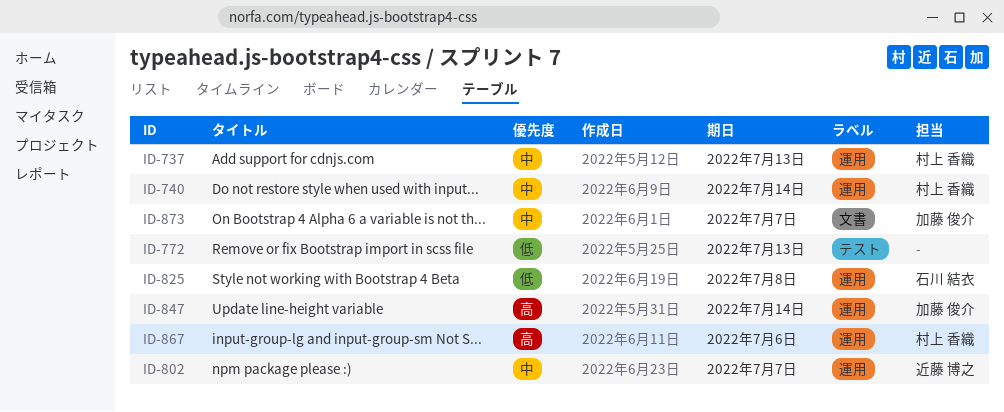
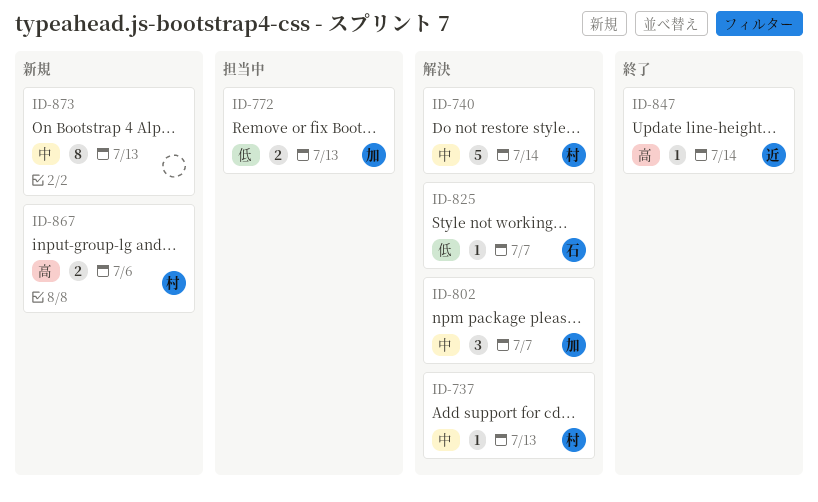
ID-772, owner: none -> 加藤 俊介
ID-802, owner: 近藤 博之 -> 加藤 俊介
ID-825, due: Jul 8 -> Jul 7
ID-847, owner: 加藤 俊介 -> 近藤 博之
ID-873, owner: 加藤 俊介 -> none
ID-873, due: Jul 7 -> Jul 13

